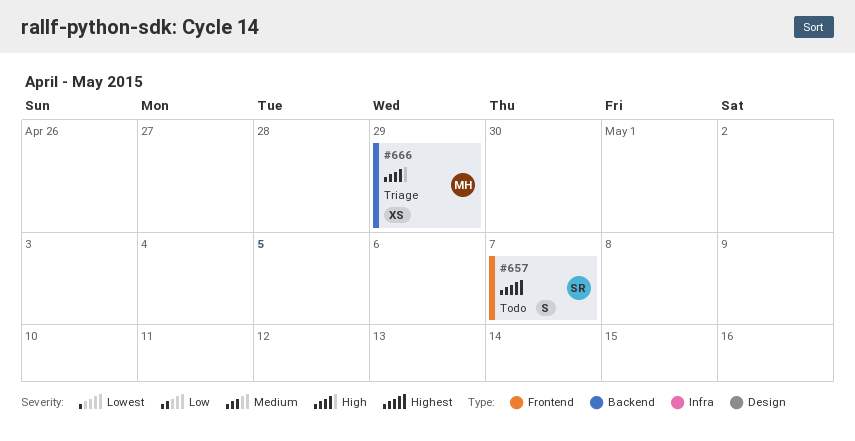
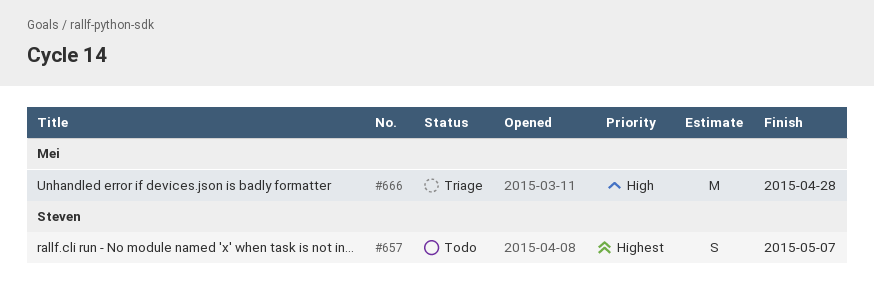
#666, estimate: XS -> M
#666, due: Apr 29 -> Apr 28

